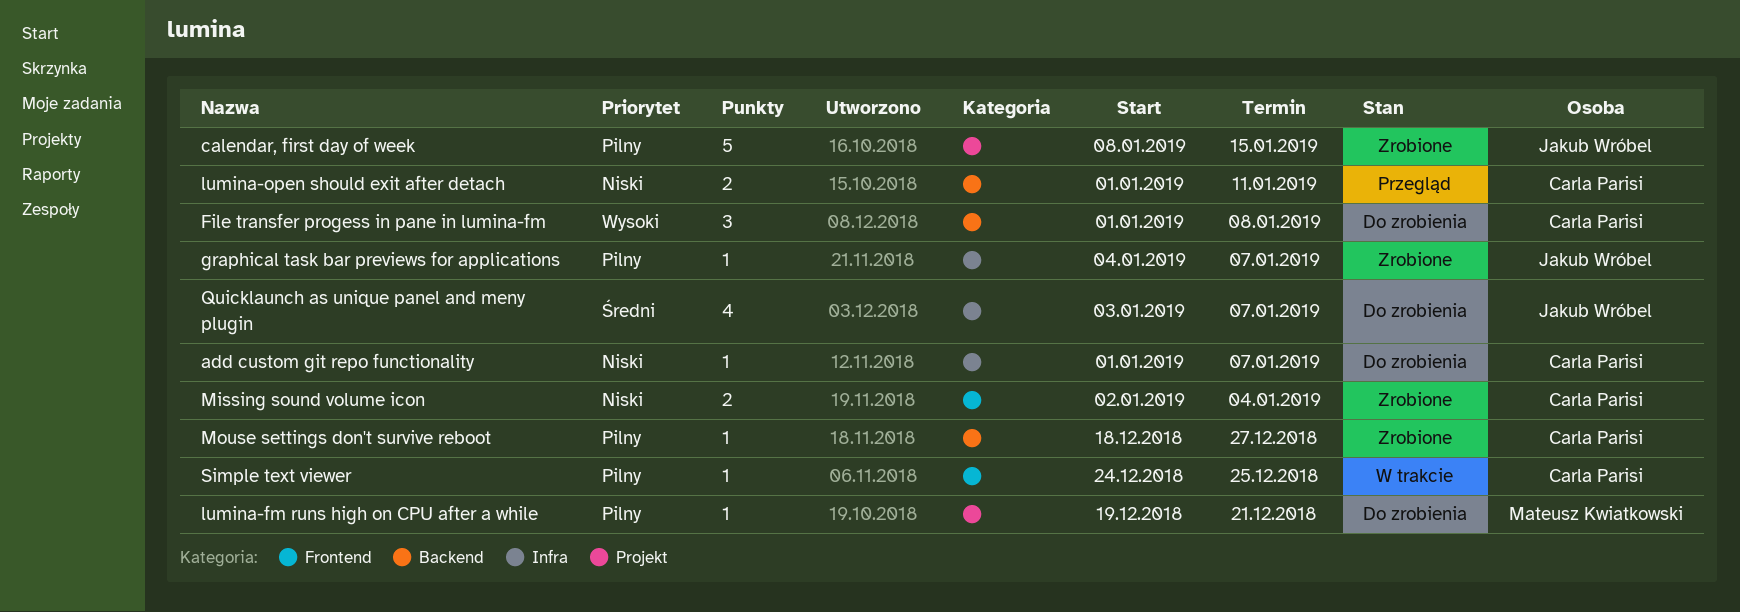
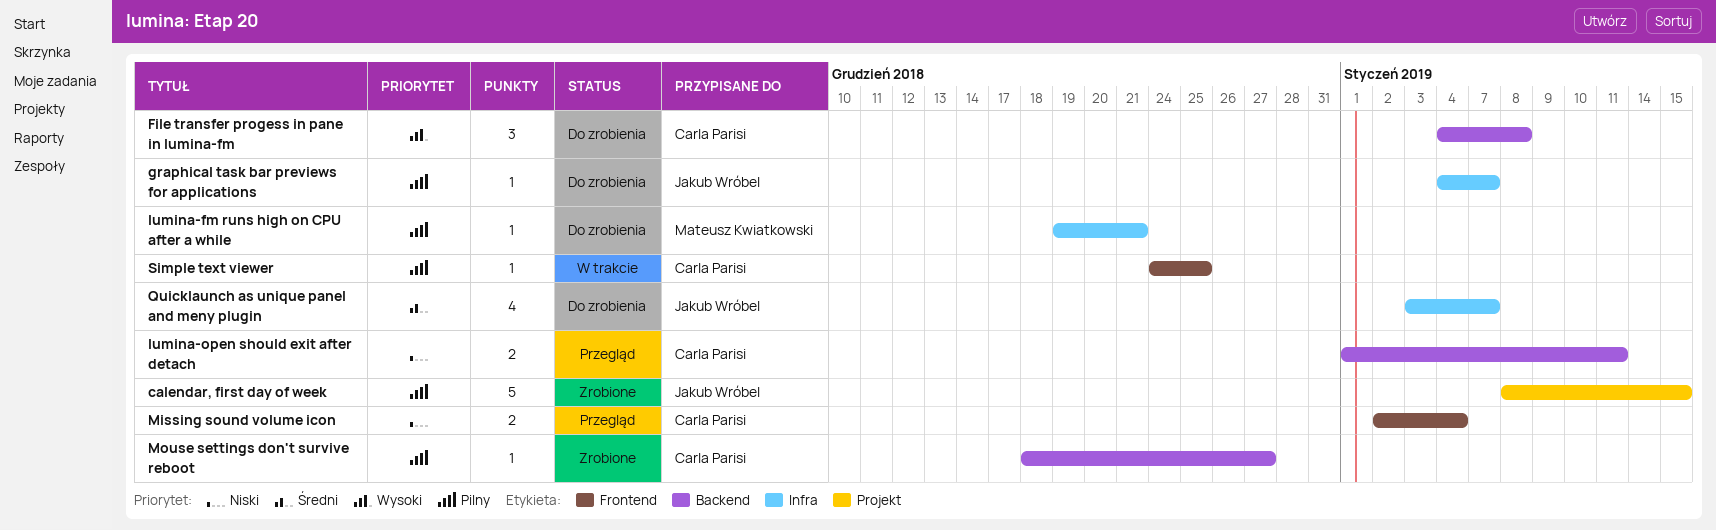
add custom git repo functionality: present -> none
File transfer progess in pane in lumina-fm, start: Jan 1 -> Jan 4
graphical task bar previews for applications, status: Zrobione -> Do zrobienia
lumina-fm runs high on CPU after a while, label: Projekt -> Infra
Missing sound volume icon, status: Zrobione -> Przegląd

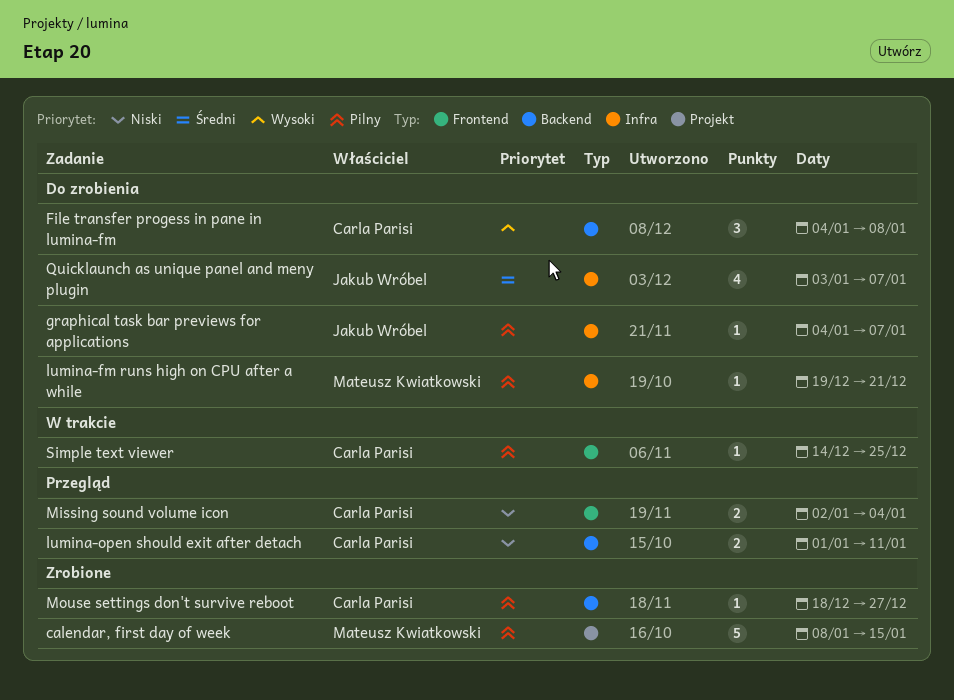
calendar, first day of week, owner: Jakub Wróbel -> Mateusz Kwiatkowski
Simple text viewer, start: Dec 24 -> Dec 14

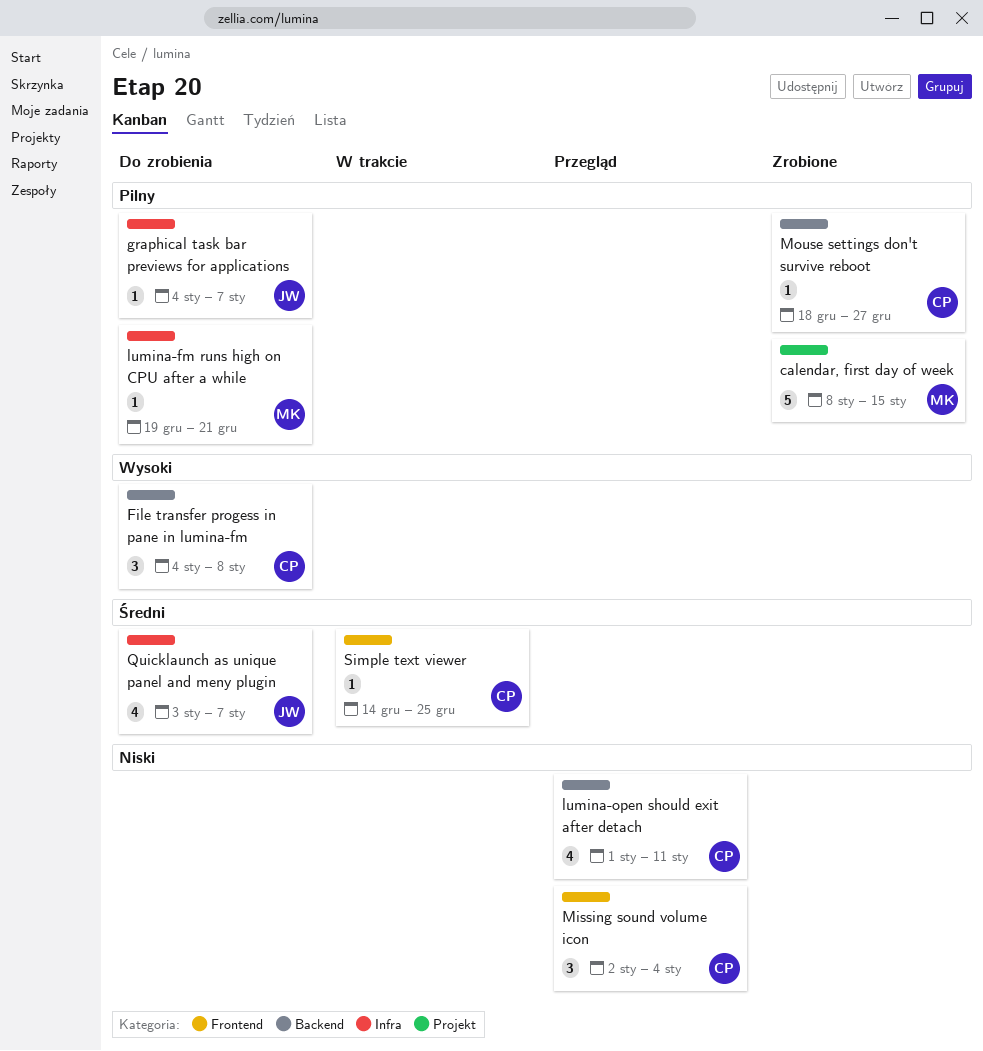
lumina-open should exit after detach, estimate: 2 -> 4
Missing sound volume icon, estimate: 2 -> 3
Simple text viewer, priority: Pilny -> Średni

